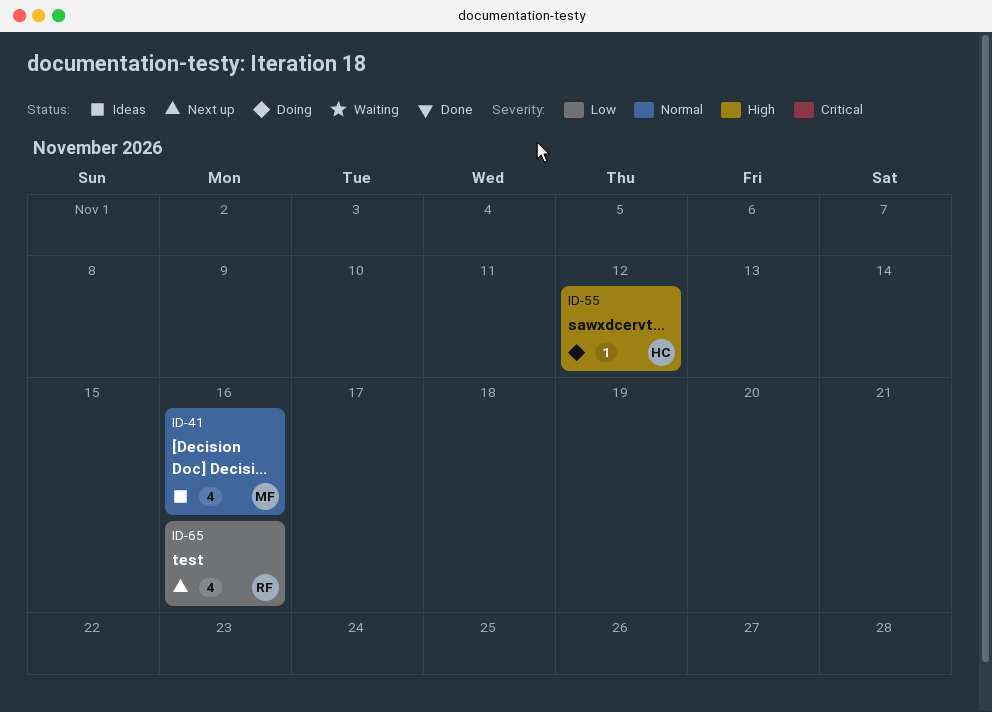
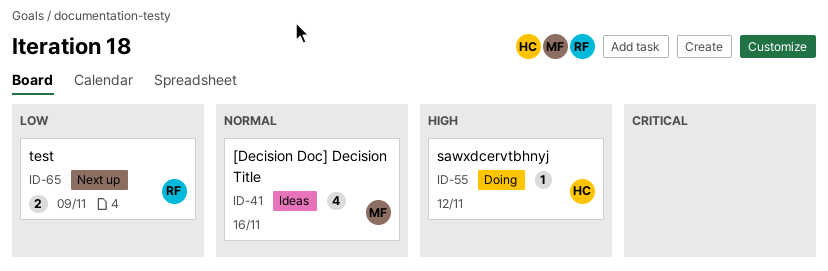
ID-65, estimate: 4 -> 2
ID-65, due: Nov 16 -> Nov 9

